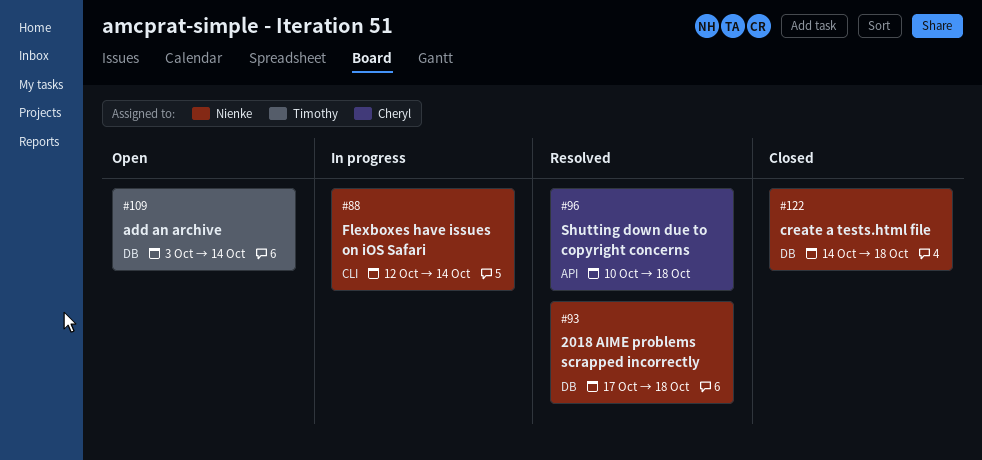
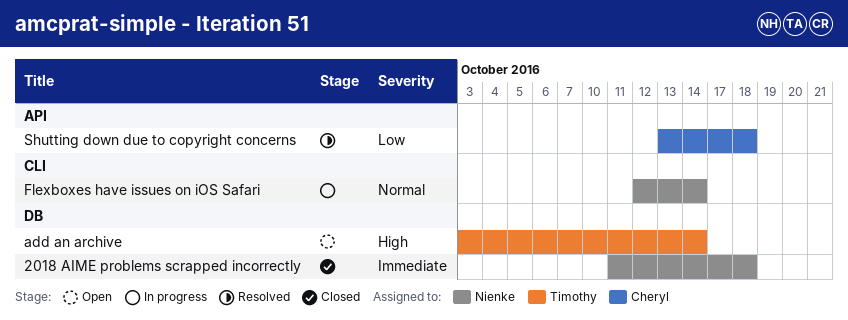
2018 AIME problems scrapped incorrectly, status: Resolved -> Closed
2018 AIME problems scrapped incorrectly, start: Oct 17 -> Oct 11
create a tests.html file: present -> none
Shutting down due to copyright concerns, start: Oct 10 -> Oct 13

